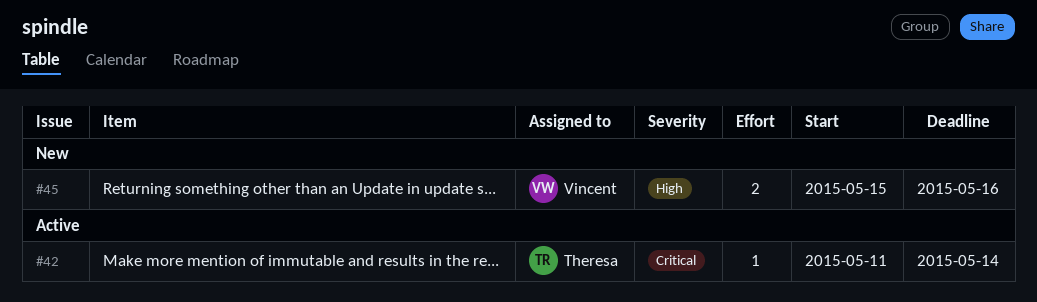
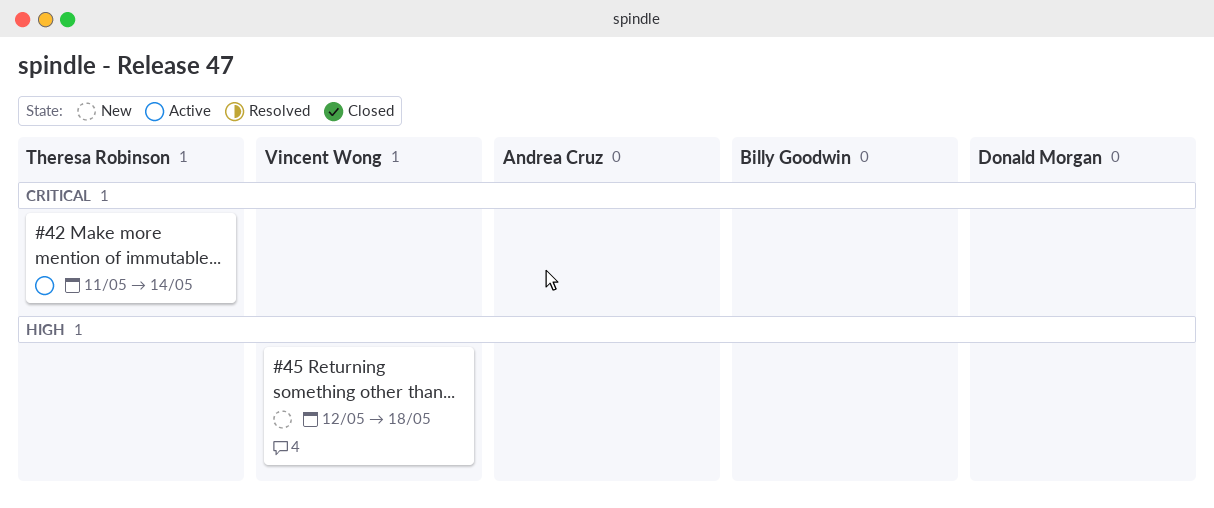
#45, start: May 15 -> May 12
#45, due: May 16 -> May 18

